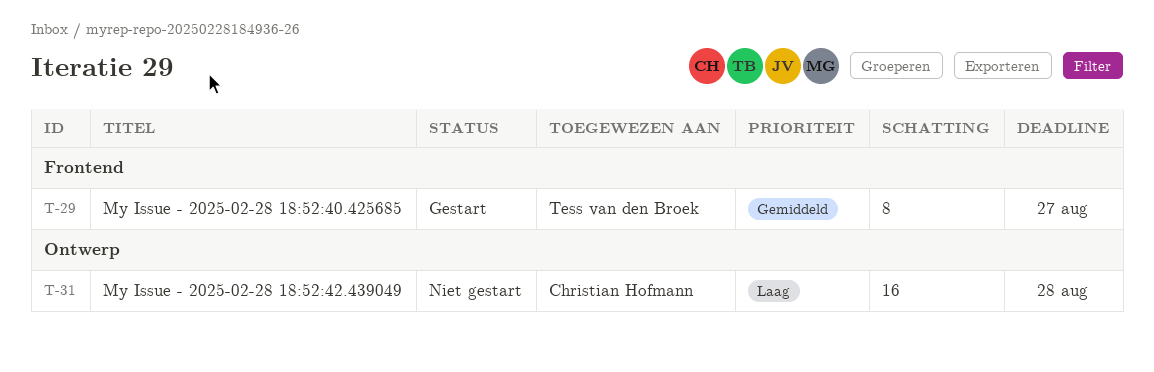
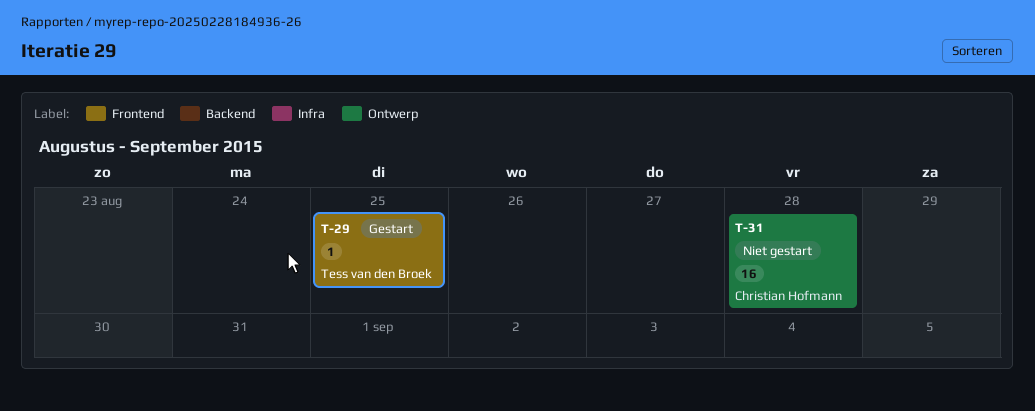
T-29, estimate: 8 -> 1
T-29, due: Aug 27 -> Aug 25

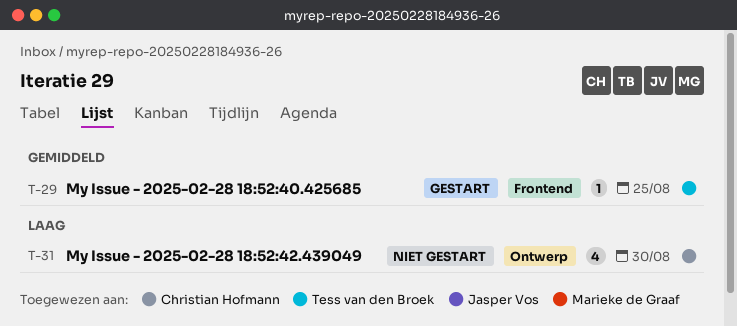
T-31, estimate: 16 -> 4
T-31, due: Aug 28 -> Aug 30

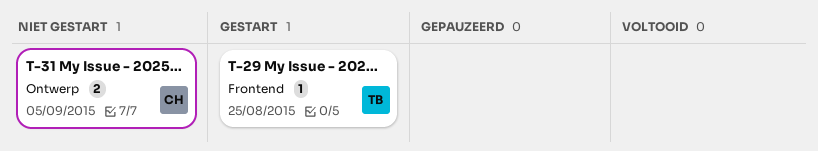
T-31, estimate: 4 -> 2
T-31, due: Aug 30 -> Sep 5

